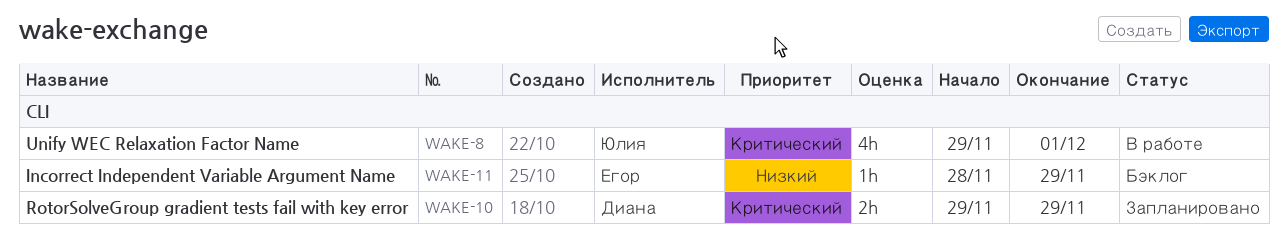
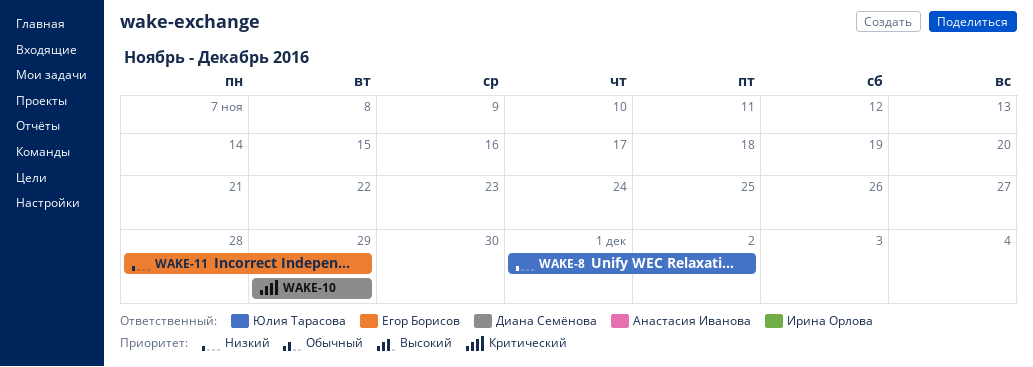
WAKE-8, priority: Критический -> Низкий
WAKE-8, start: Nov 29 -> Dec 1
WAKE-8, due: Dec 1 -> Dec 2

